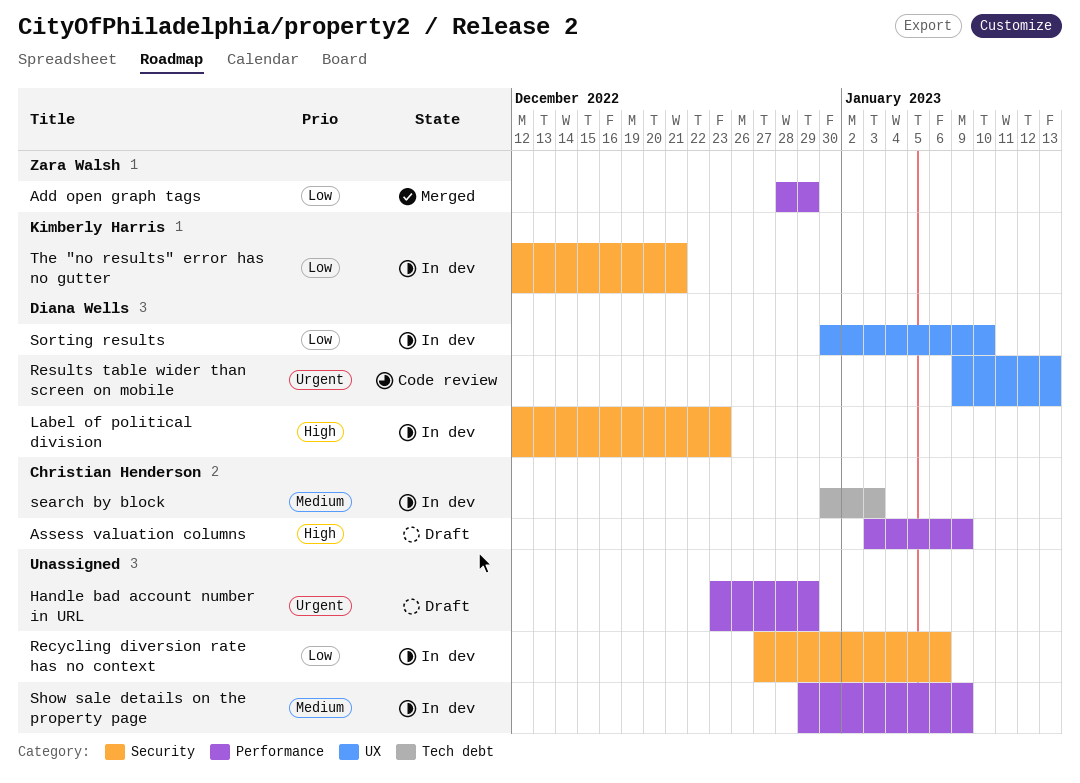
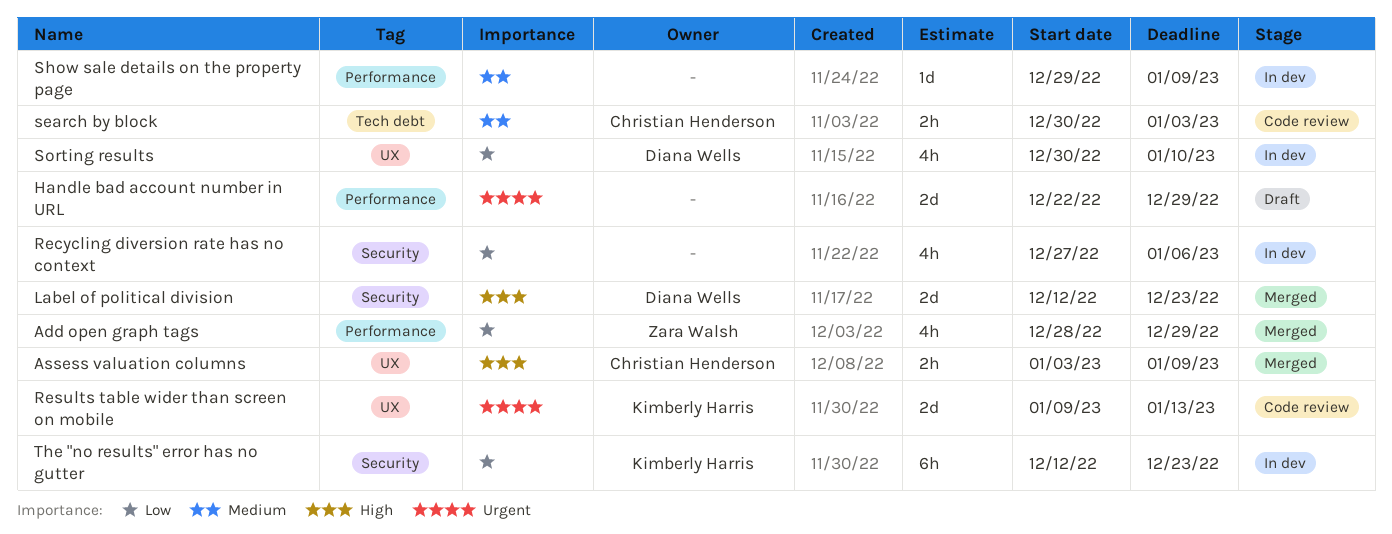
Assess valuation columns, status: Draft -> Merged
Assess valuation columns, label: Performance -> UX
Handle bad account number in URL, start: Dec 23 -> Dec 22
Label of political division, status: In dev -> Merged
Results table wider than screen on mobile, owner: Diana Wells -> Kimberly Harris
search by block, status: In dev -> Code review
The "no results" error has no gutter, due: Dec 21 -> Dec 23

